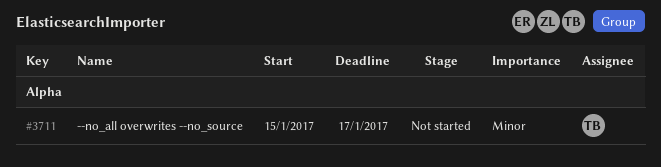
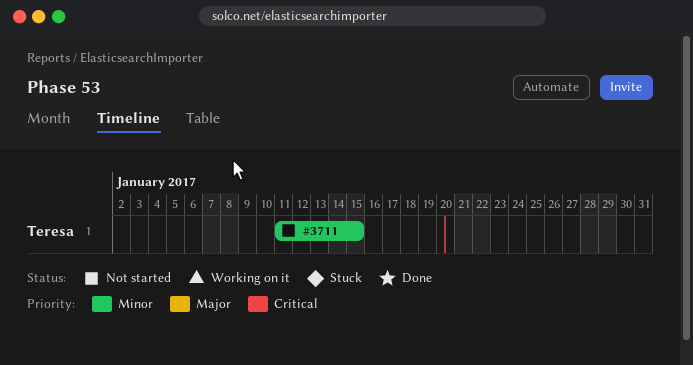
#3711, start: Jan 15 -> Jan 11
#3711, due: Jan 17 -> Jan 15

